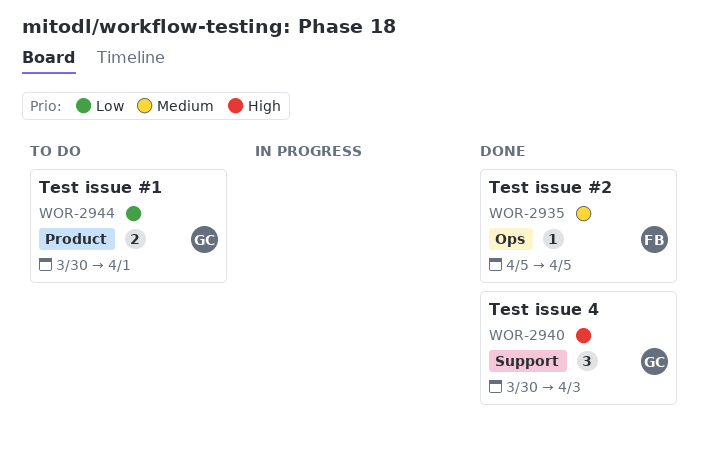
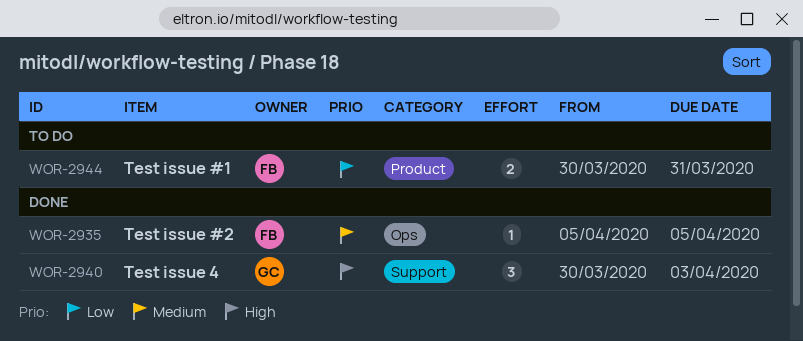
WOR-2944, owner: GC -> FB
WOR-2944, due: Apr 1 -> Mar 31

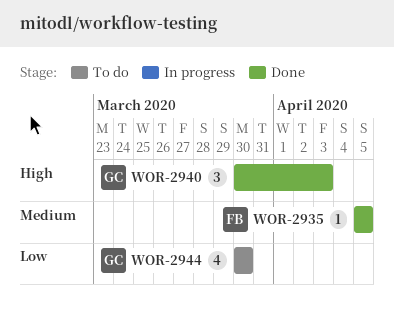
WOR-2944, owner: FB -> GC
WOR-2944, estimate: 2 -> 4
WOR-2944, due: Mar 31 -> Mar 30

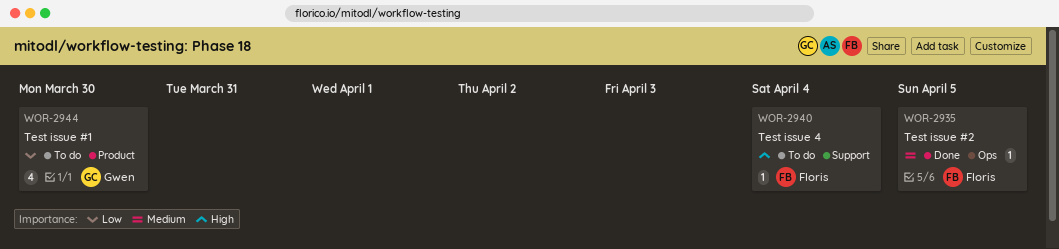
WOR-2940, status: Done -> To do
WOR-2940, owner: Gwen -> Floris
WOR-2940, estimate: 3 -> 1
WOR-2940, due: Apr 3 -> Apr 4

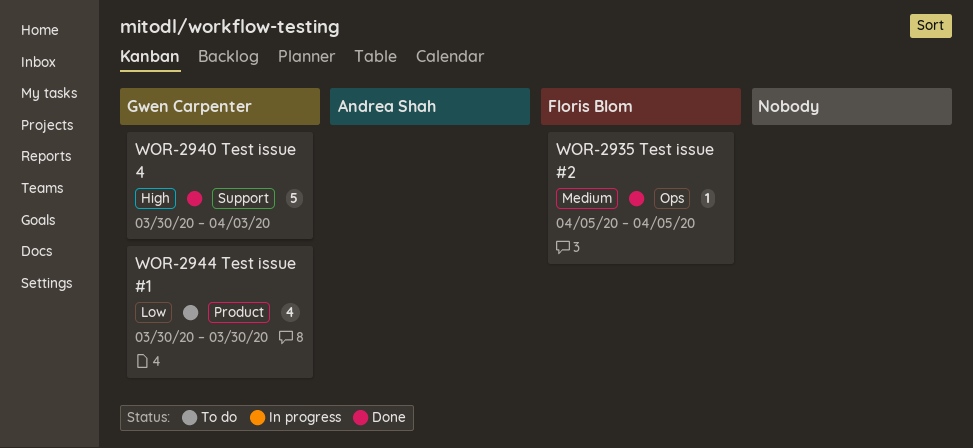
WOR-2940, status: To do -> Done
WOR-2940, owner: Floris Blom -> Gwen Carpenter
WOR-2940, estimate: 1 -> 5
WOR-2940, due: Apr 4 -> Apr 3

